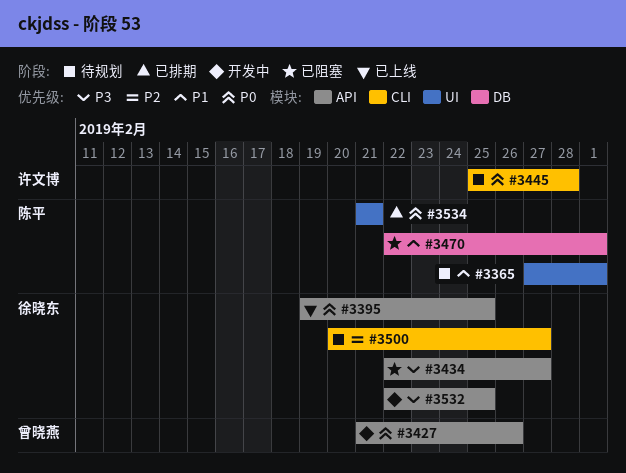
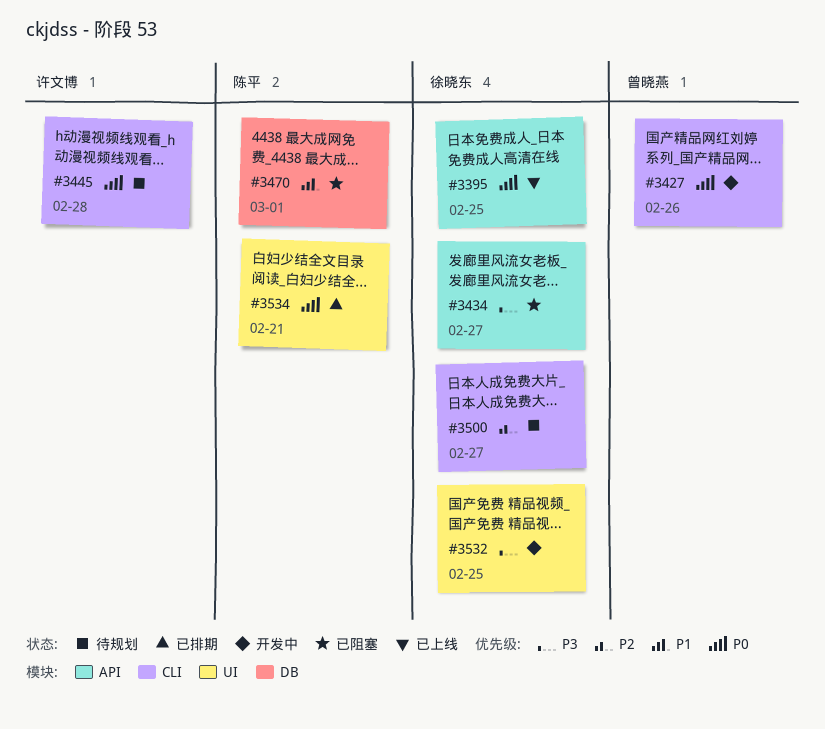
#3365: present -> none
#3427, label: API -> CLI
#3532, label: API -> UI

